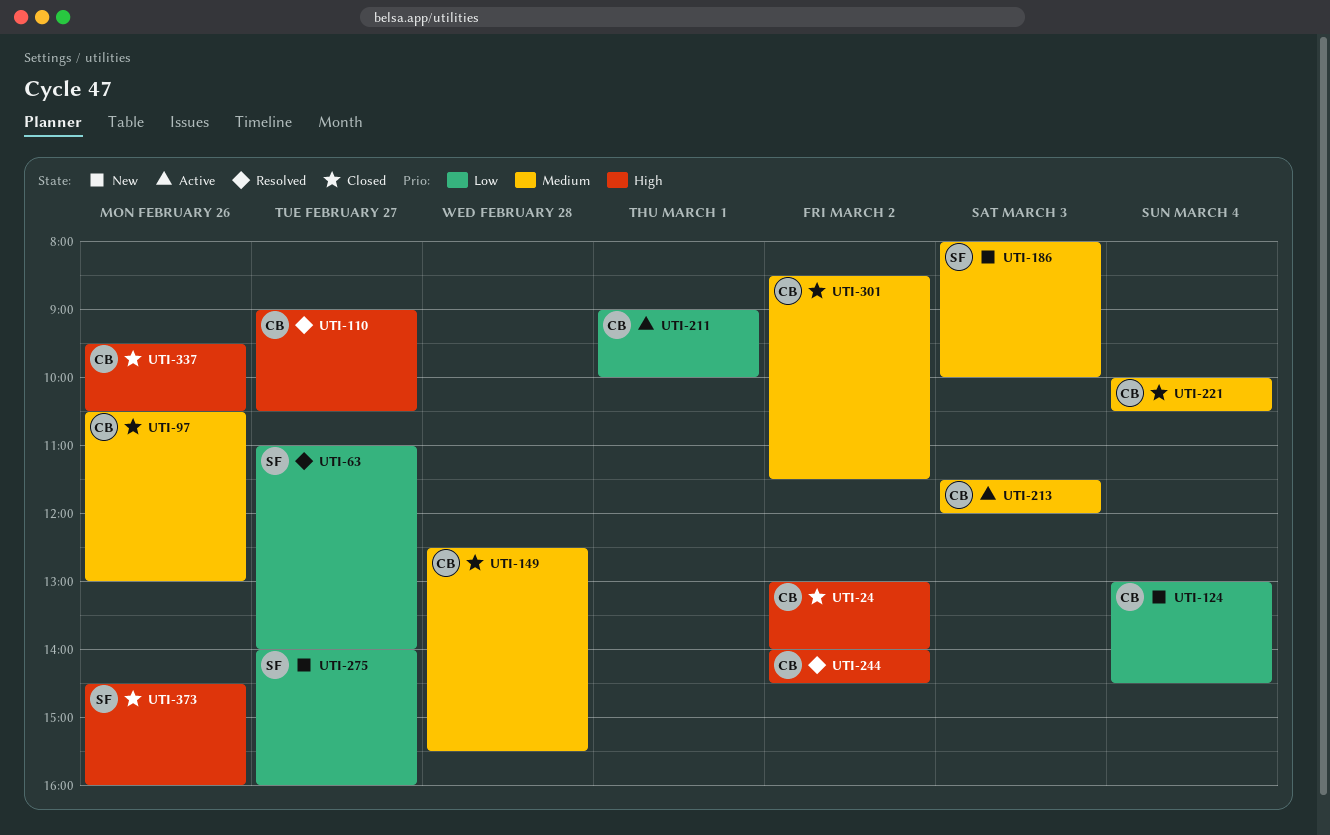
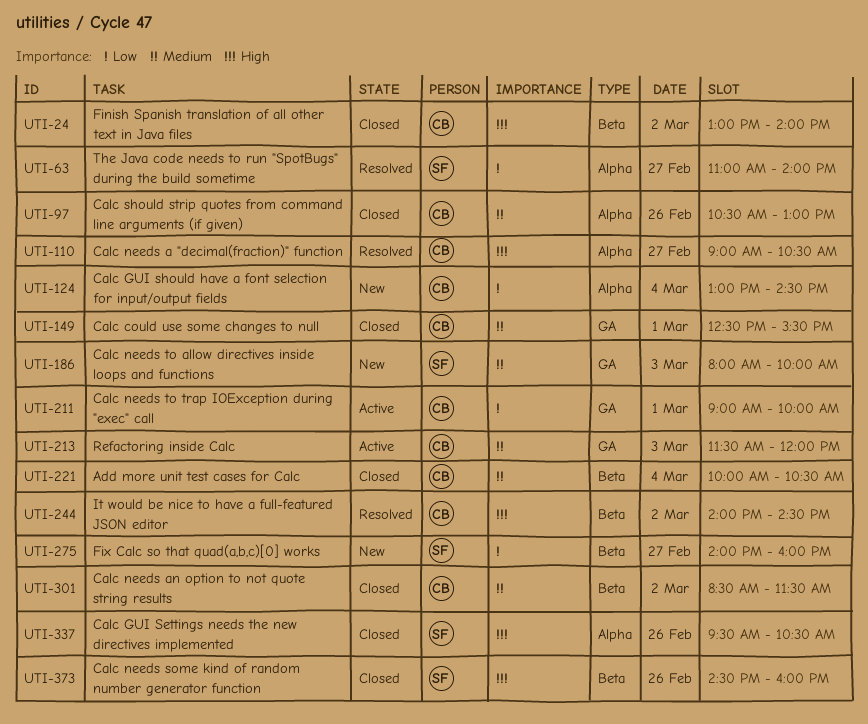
UTI-149, day: Feb 28 -> Mar 1
UTI-337, owner: CB -> SF

